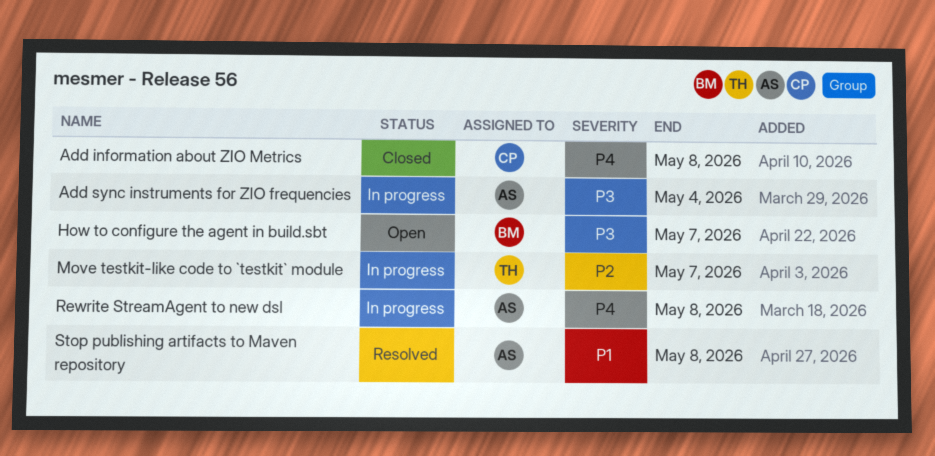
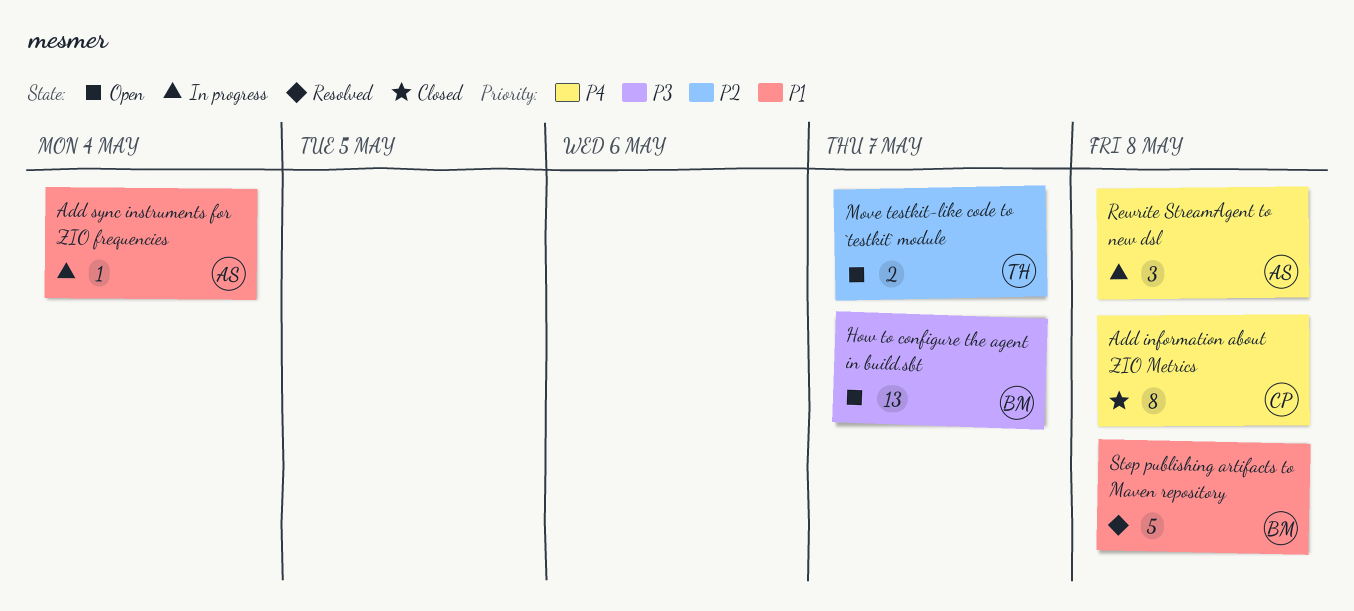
Add sync instruments for ZIO frequencies, priority: P3 -> P1
Move testkit-like code to `testkit` module, status: In progress -> Open
Stop publishing artifacts to Maven repository, owner: AS -> BM

